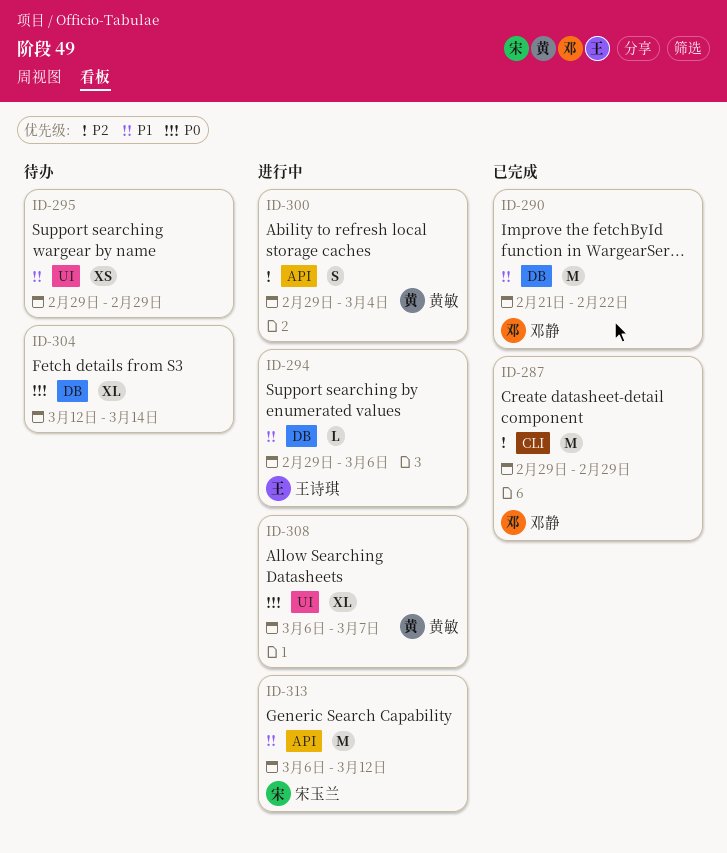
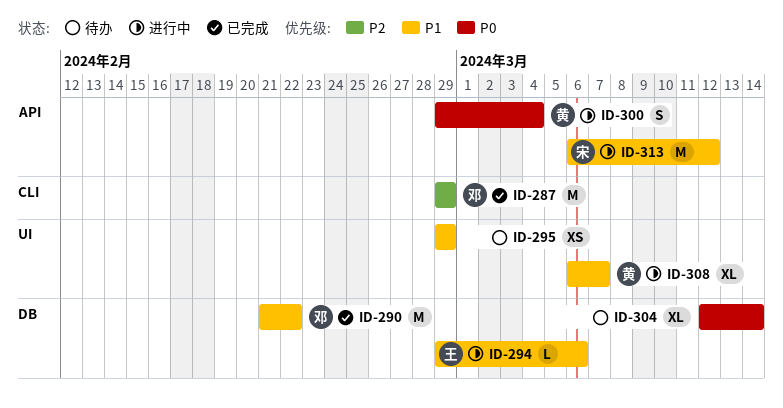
ID-300, priority: P2 -> P0
ID-308, priority: P0 -> P1

